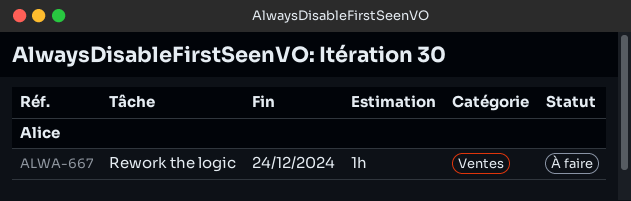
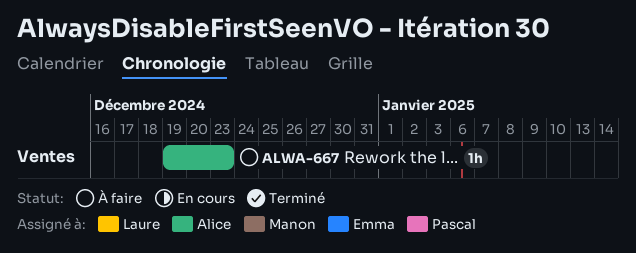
ALWA-667, due: Dec 24 -> Dec 23

